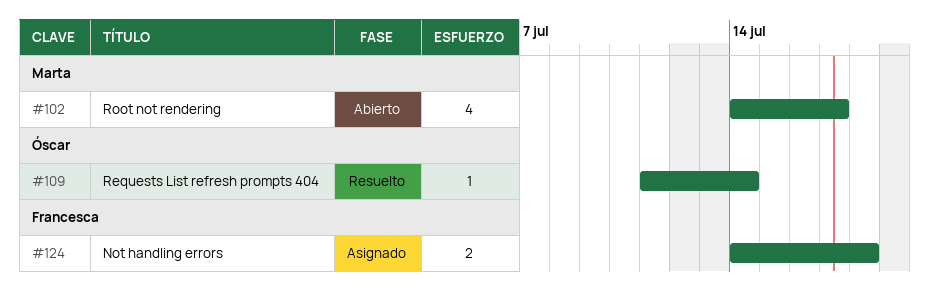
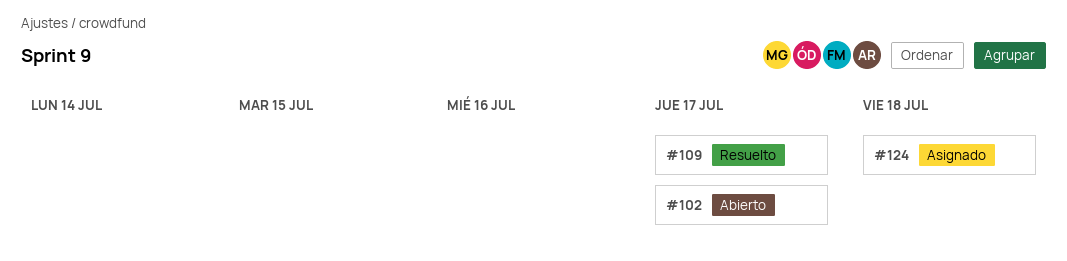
#109, due: Jul 14 -> Jul 17

